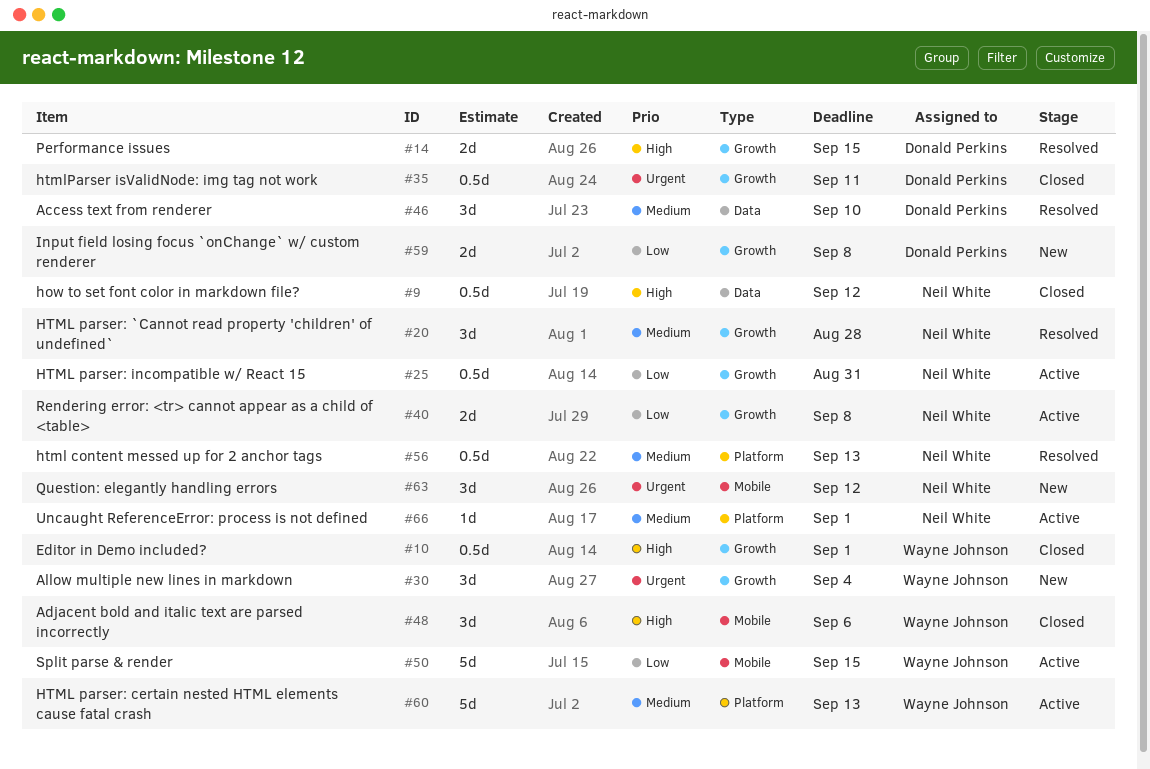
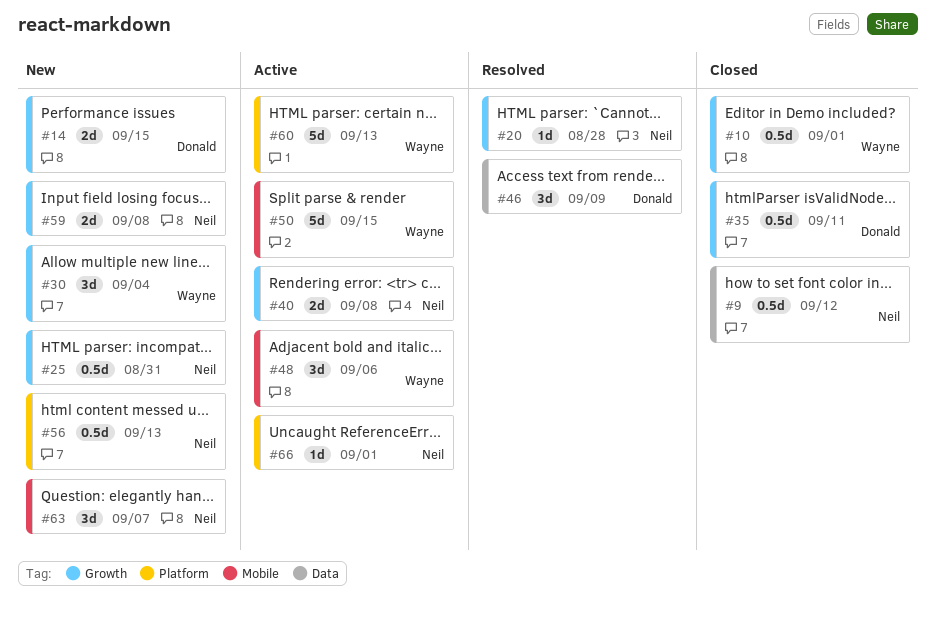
#14, status: Resolved -> New
#20, estimate: 3d -> 1d
#25, status: Active -> New
#46, due: Sep 10 -> Sep 9
#48, status: Closed -> Active
#56, status: Resolved -> New
#59, owner: Donald Perkins -> Neil White
#63, due: Sep 12 -> Sep 7

